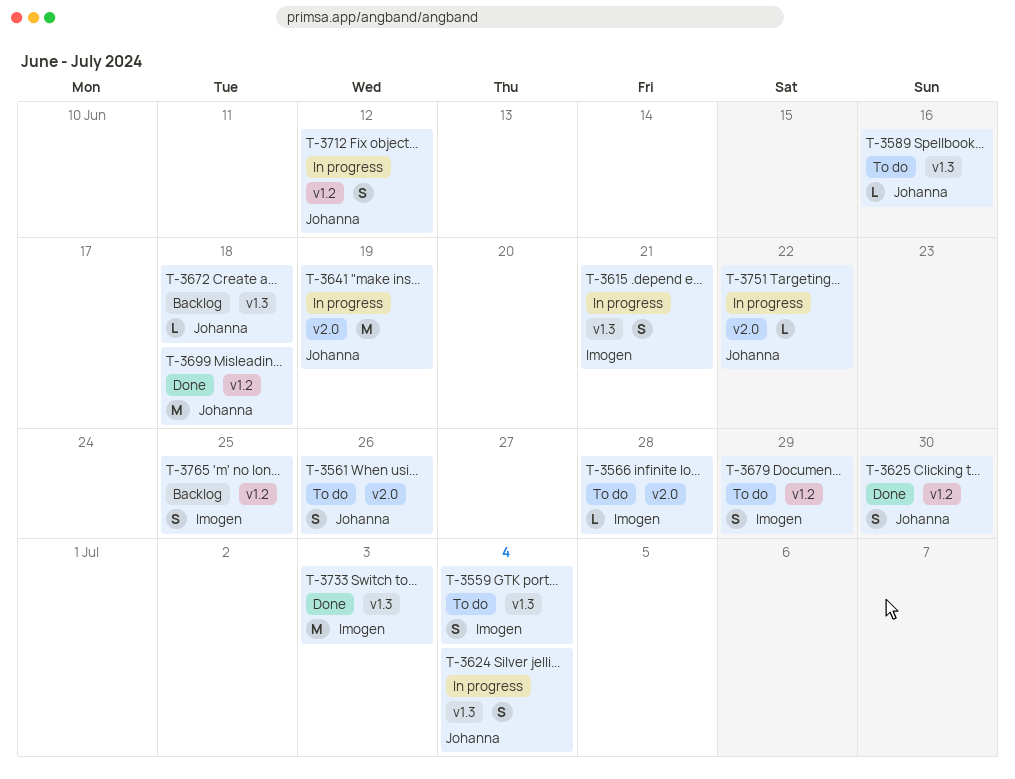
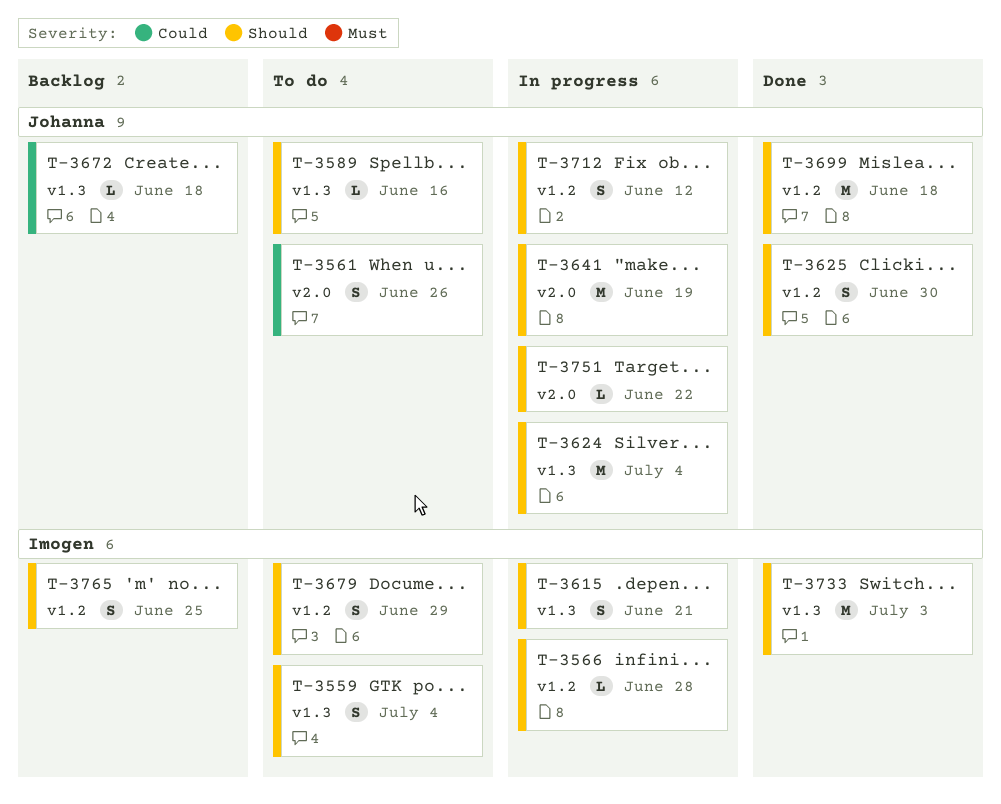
T-3566, status: To do -> In progress
T-3566, label: v2.0 -> v1.2
T-3624, estimate: S -> M

